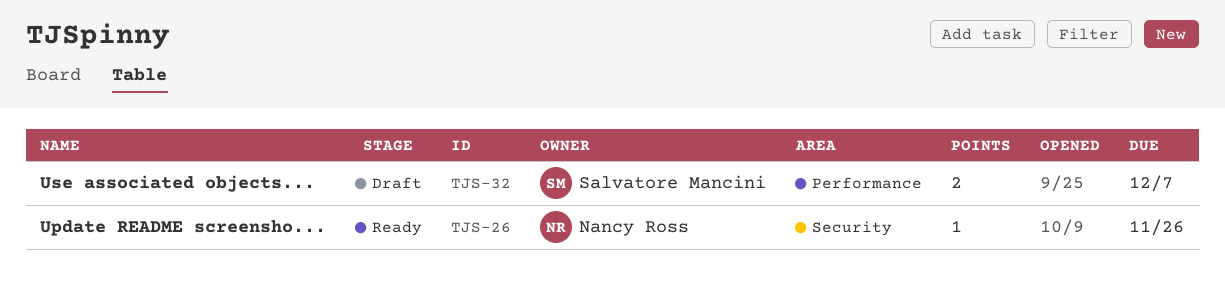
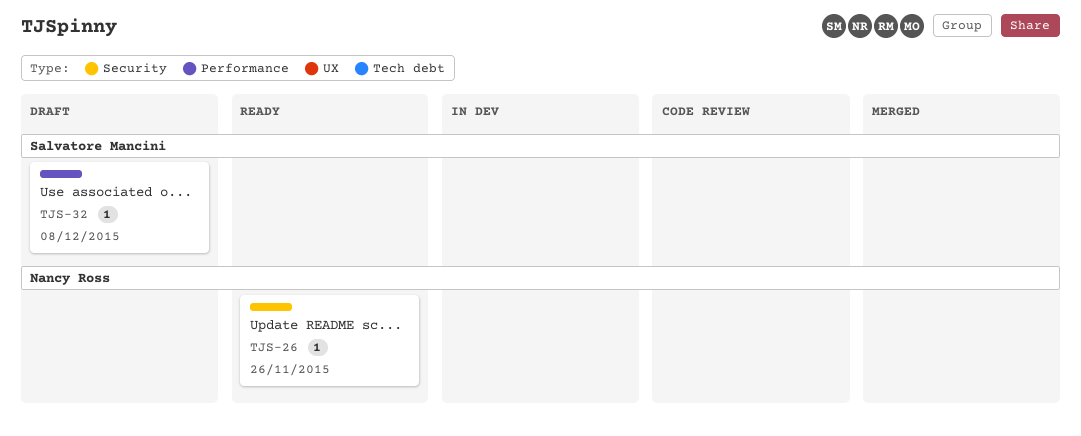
TJS-32, estimate: 2 -> 1
TJS-32, due: Dec 7 -> Dec 8

